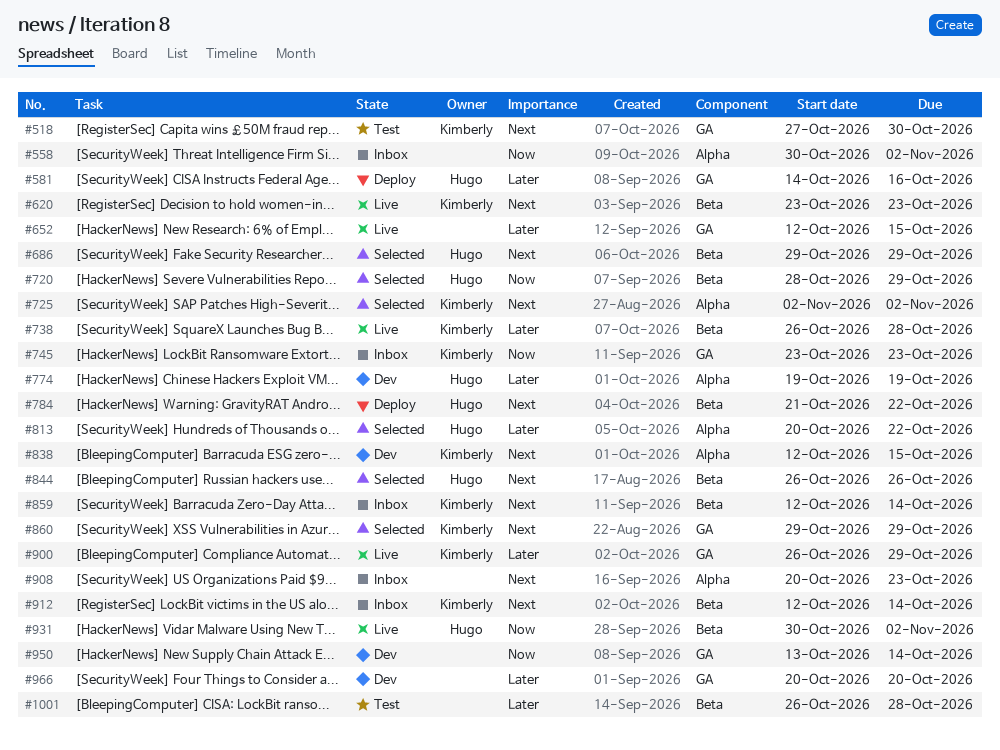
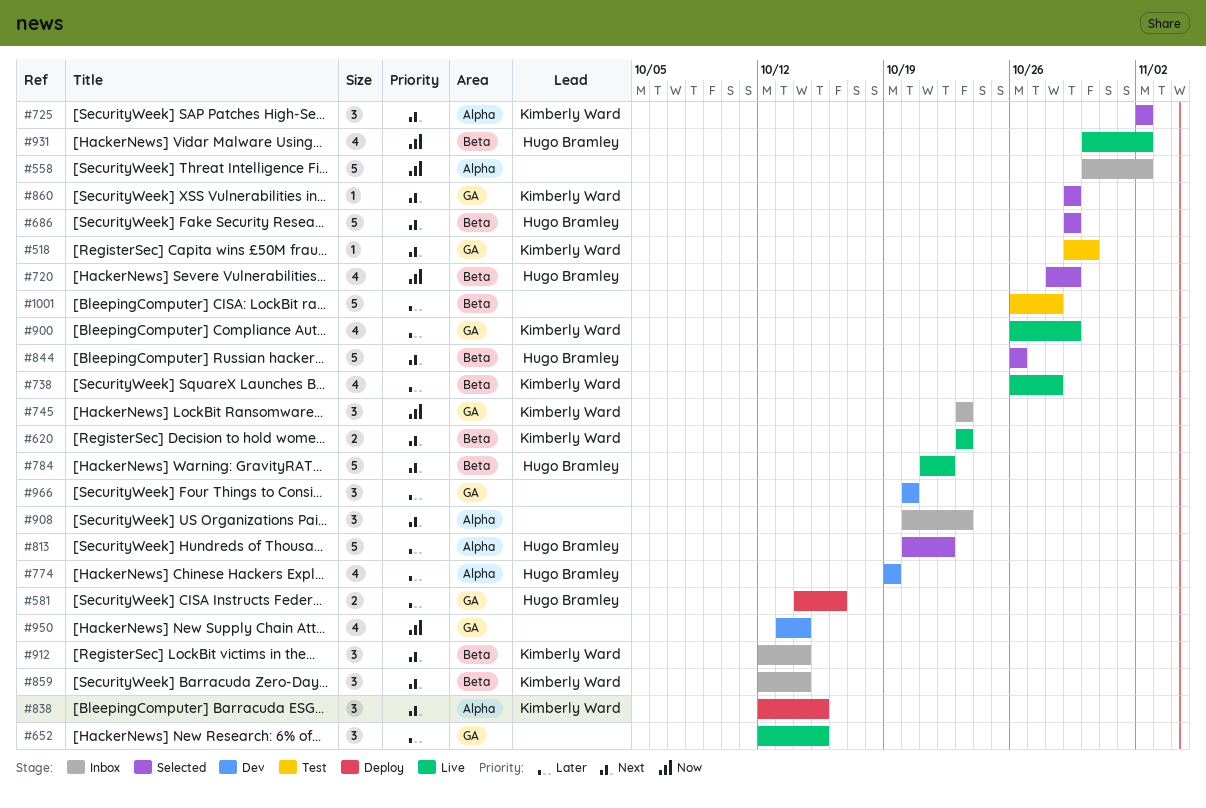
#518, start: Oct 27 -> Oct 29
#784, status: Deploy -> Live
#838, status: Dev -> Deploy

